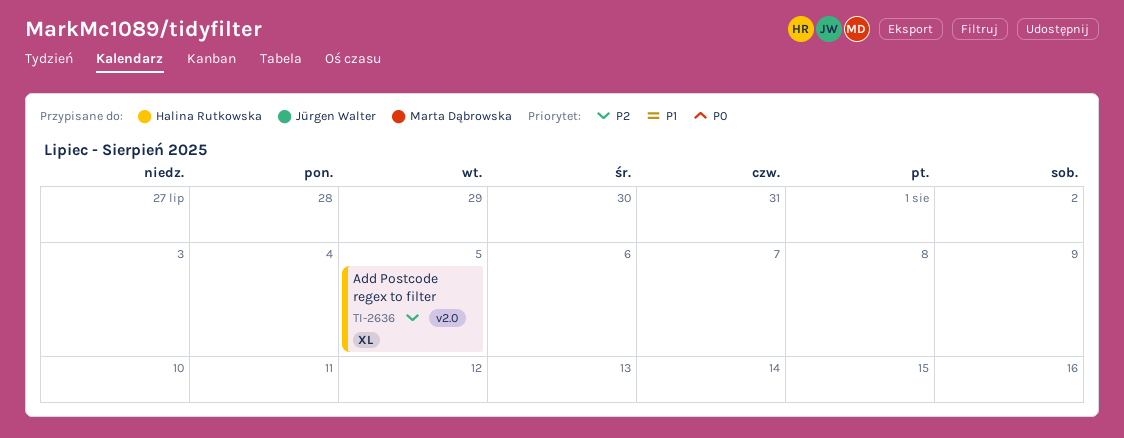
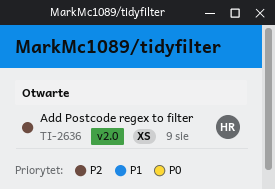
TI-2636, estimate: XL -> XS
TI-2636, due: Aug 5 -> Aug 9

